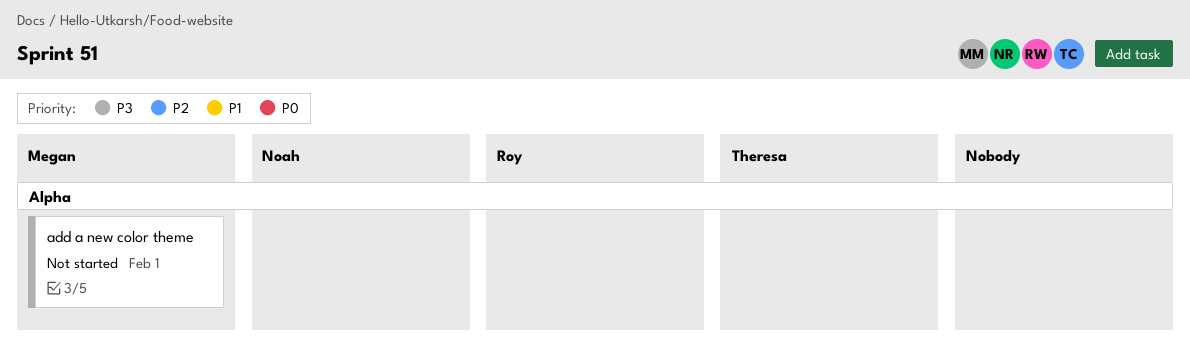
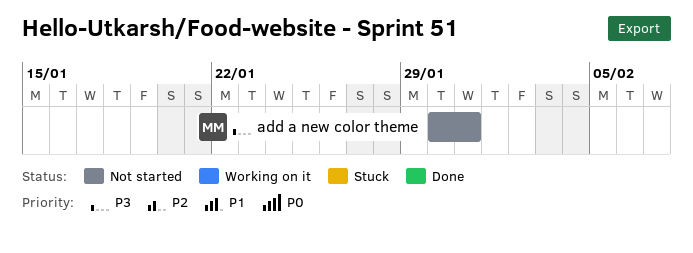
add a new color theme, due: Feb 1 -> Jan 31

